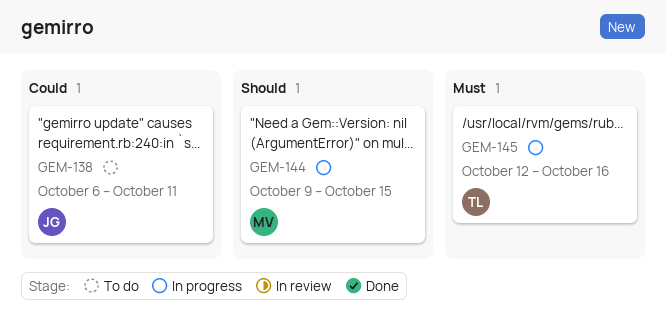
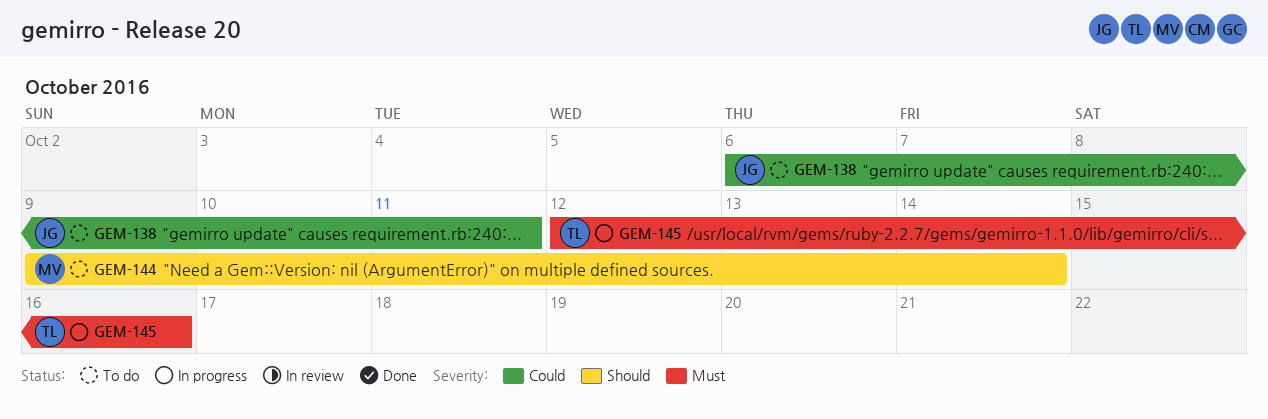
GEM-144, status: In progress -> To do
GEM-144, due: Oct 15 -> Oct 14

